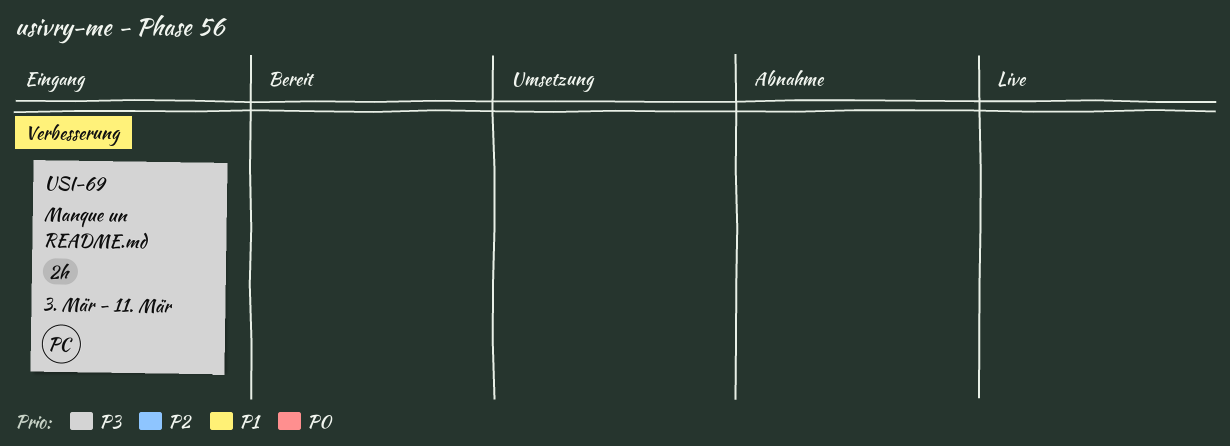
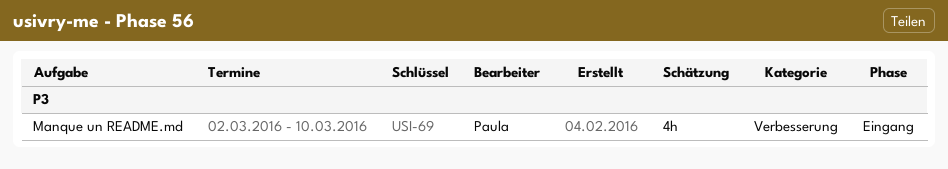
USI-69, estimate: 2h -> 4h
USI-69, start: Mar 3 -> Mar 2
USI-69, due: Mar 11 -> Mar 10

